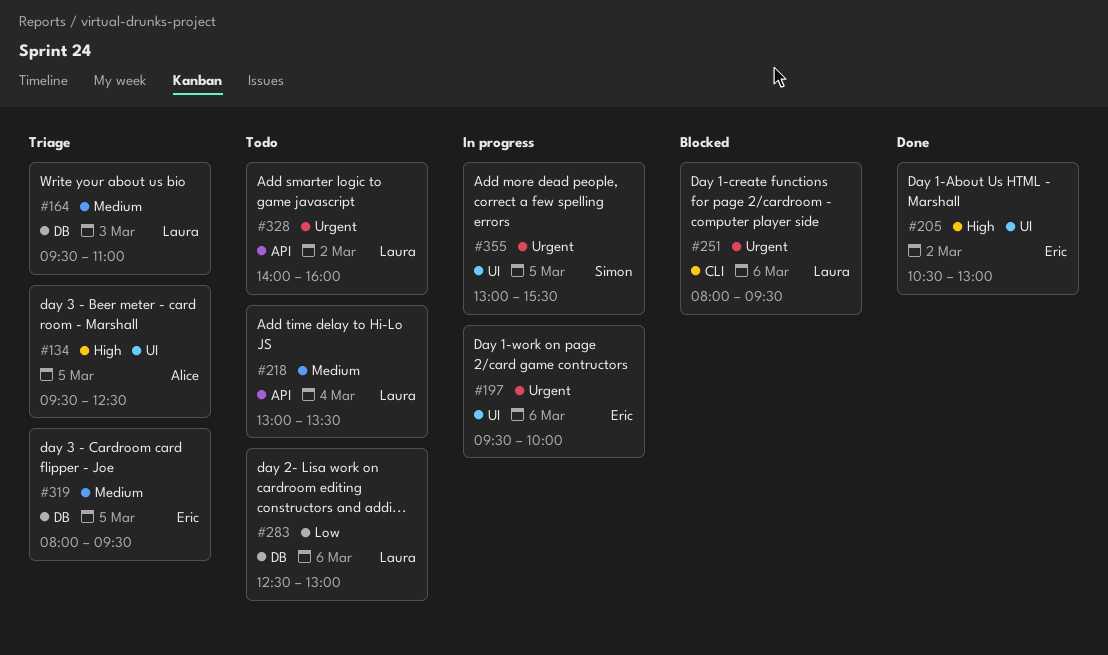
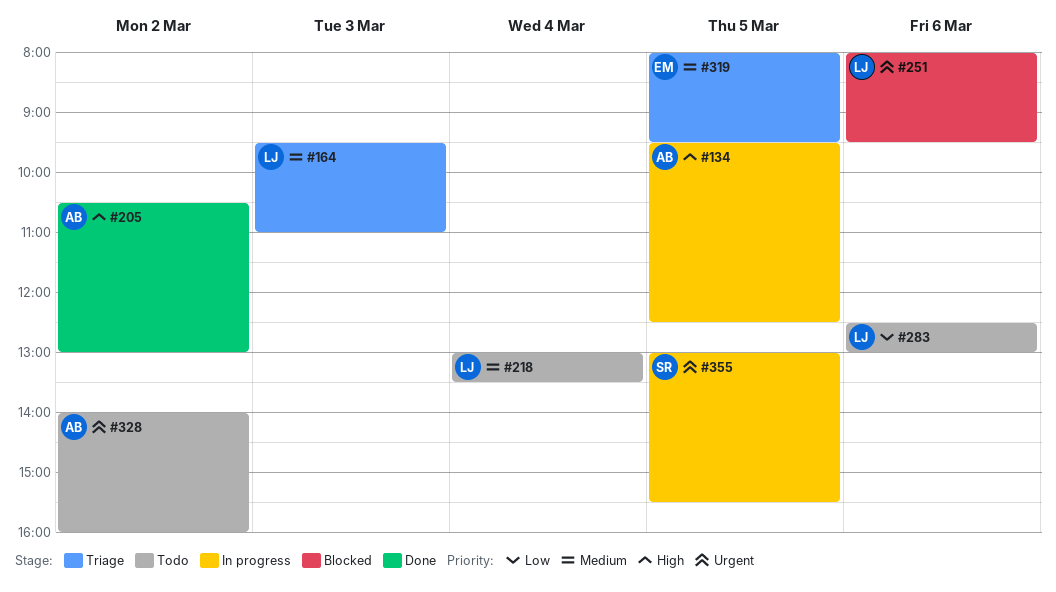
#134, status: Triage -> In progress
#197: present -> none
#205, owner: Eric -> Alice
#328, owner: Laura -> Alice

